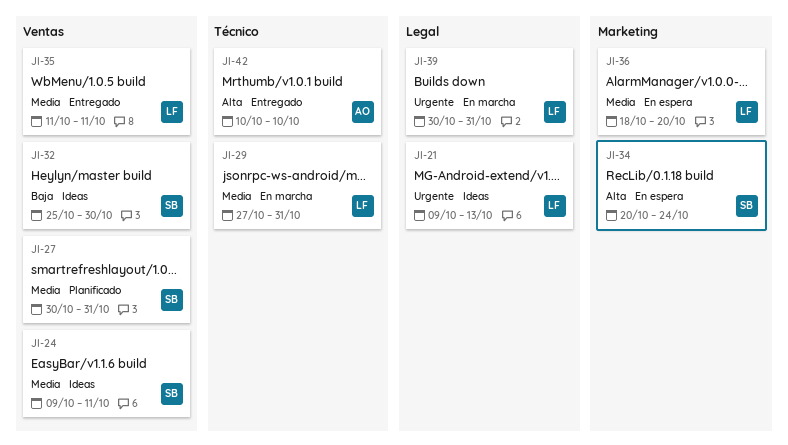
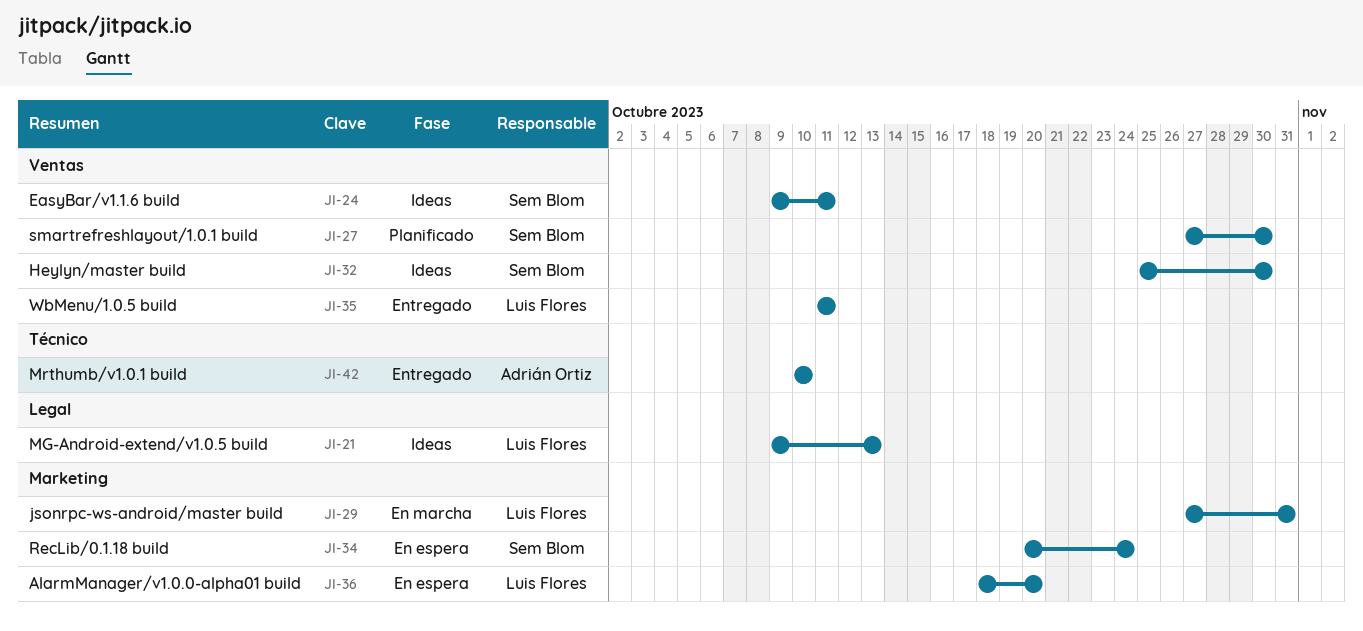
JI-27, start: Oct 30 -> Oct 27
JI-27, due: Oct 31 -> Oct 30
JI-29, label: Técnico -> Marketing
JI-39: present -> none

